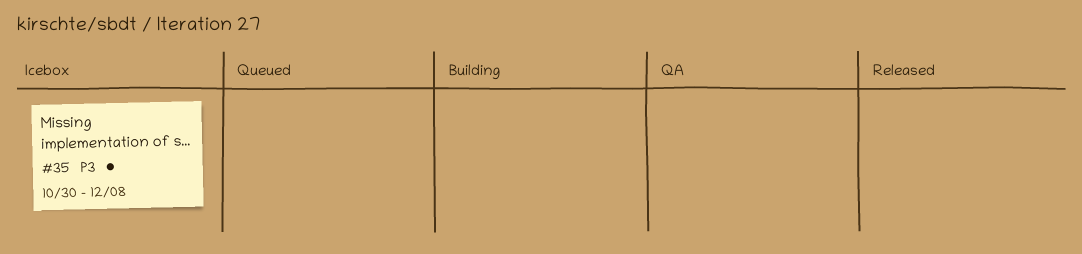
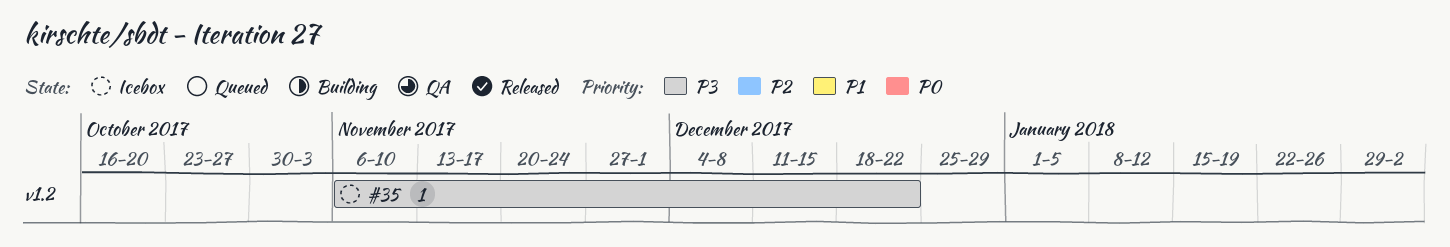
#35, start: Oct 30 -> Nov 6
#35, due: Dec 8 -> Dec 22

